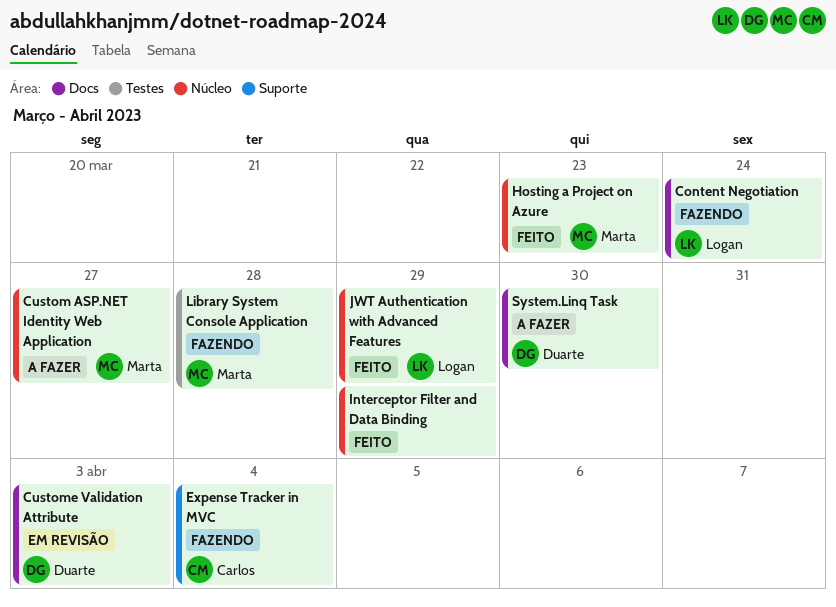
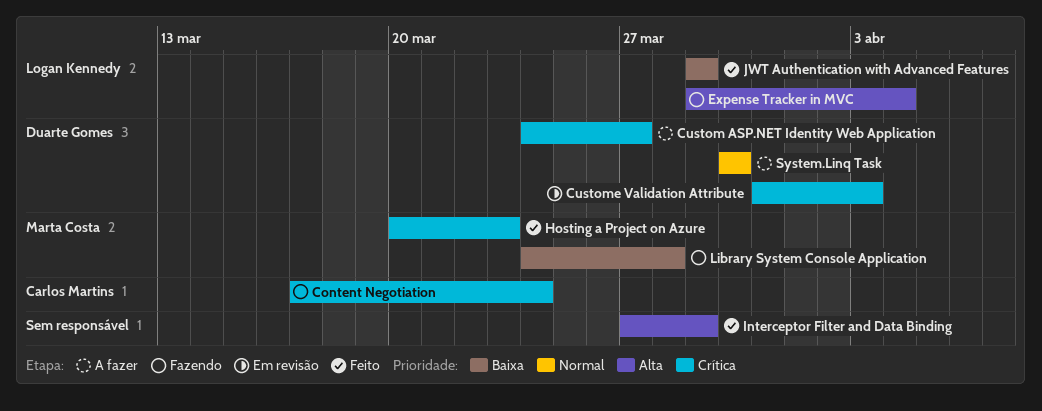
Content Negotiation, owner: Logan Kennedy -> Carlos Martins
Custom ASP.NET Identity Web Application, owner: Marta Costa -> Duarte Gomes
Expense Tracker in MVC, owner: Carlos Martins -> Logan Kennedy

